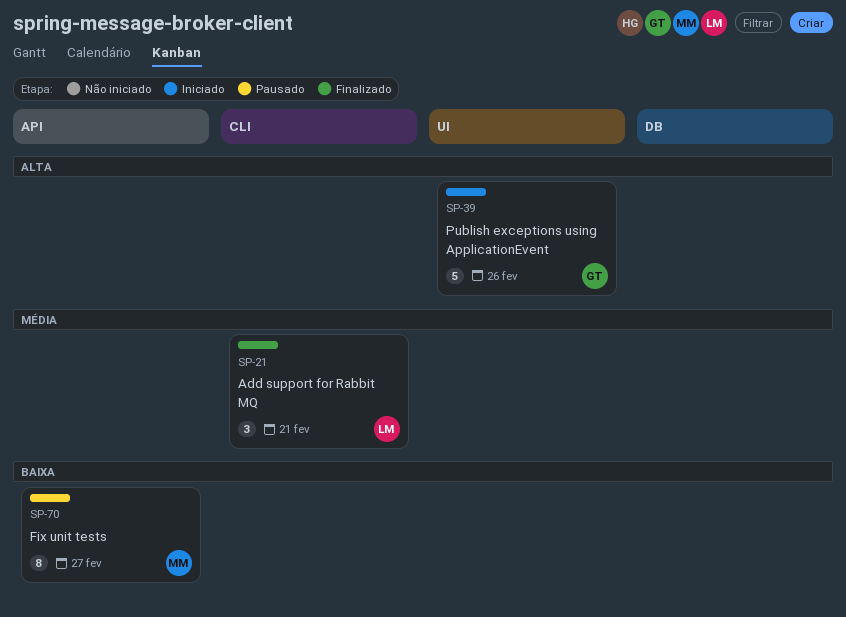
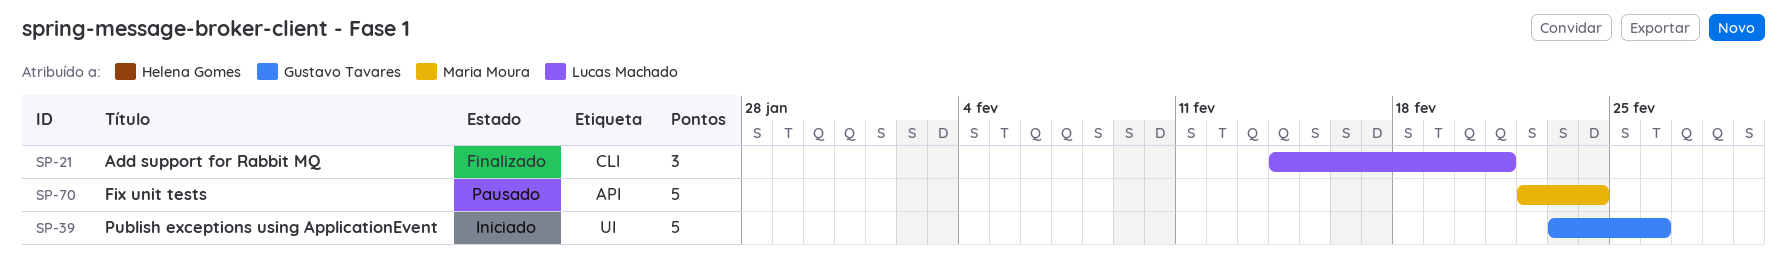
SP-70, estimate: 8 -> 5
SP-70, due: Feb 27 -> Feb 24

